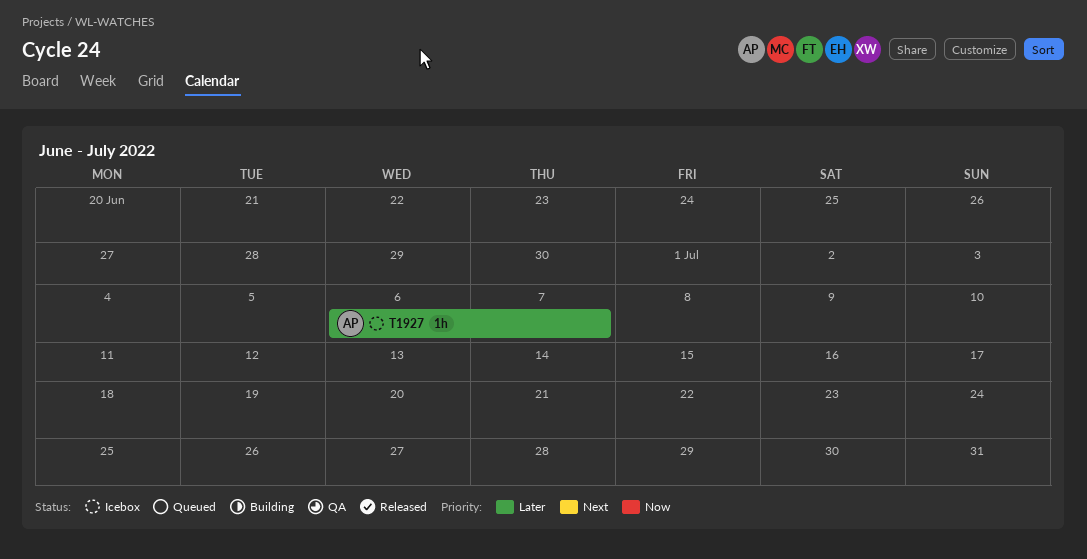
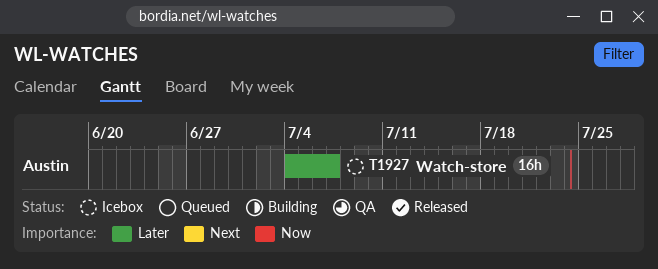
T1927, estimate: 1h -> 16h
T1927, start: Jul 6 -> Jul 4

